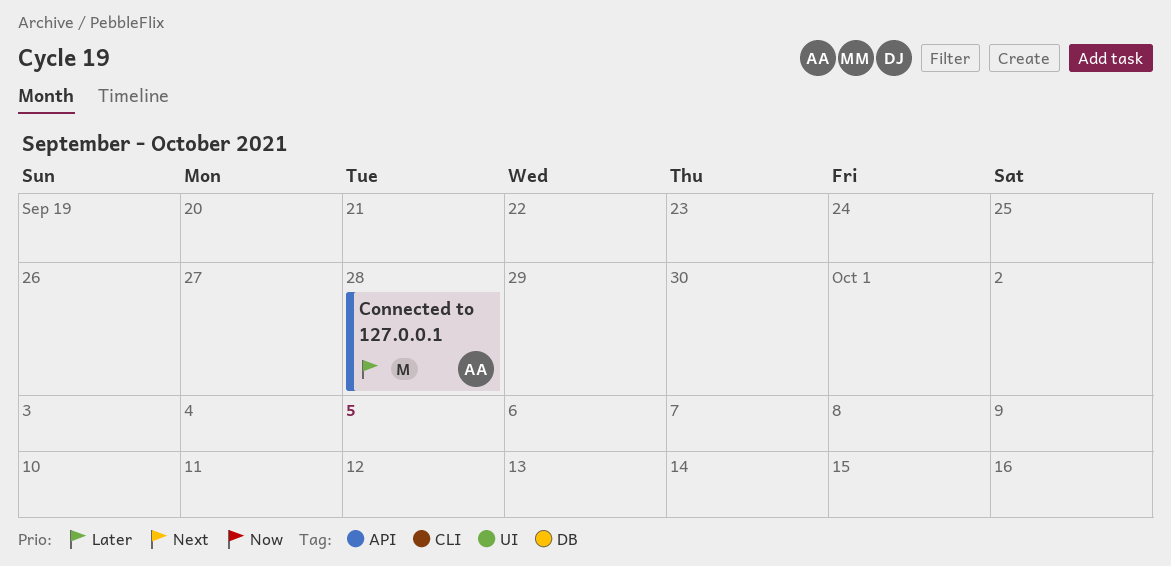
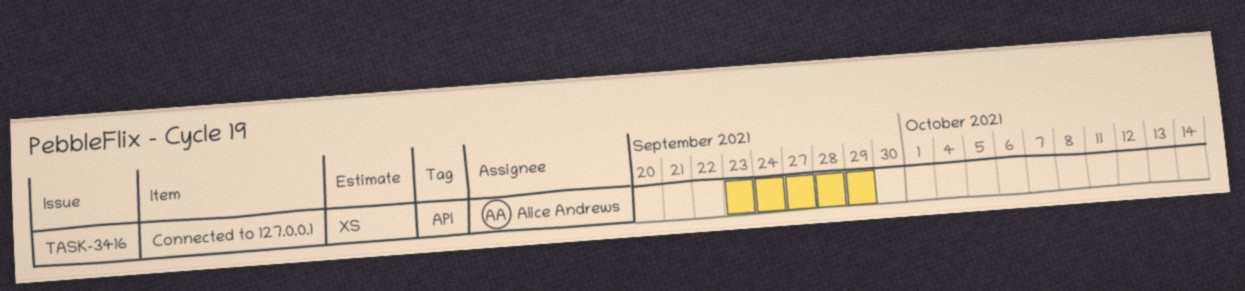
Connected to 127.0.0.1, estimate: M -> XS
Connected to 127.0.0.1, due: Sep 28 -> Sep 29

